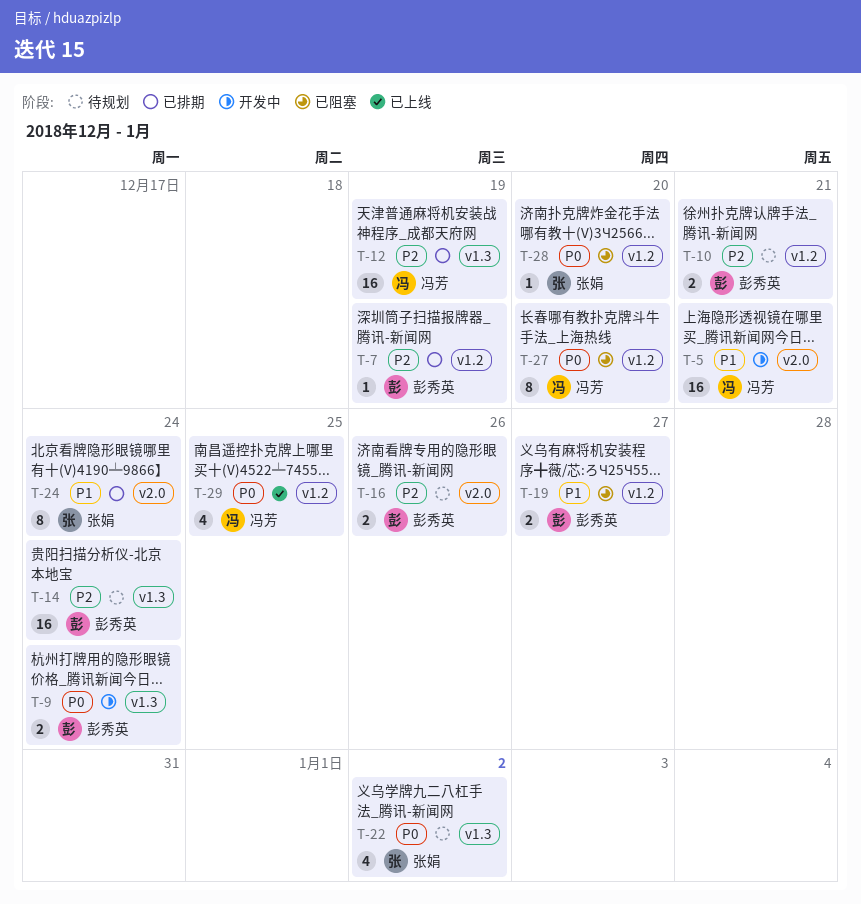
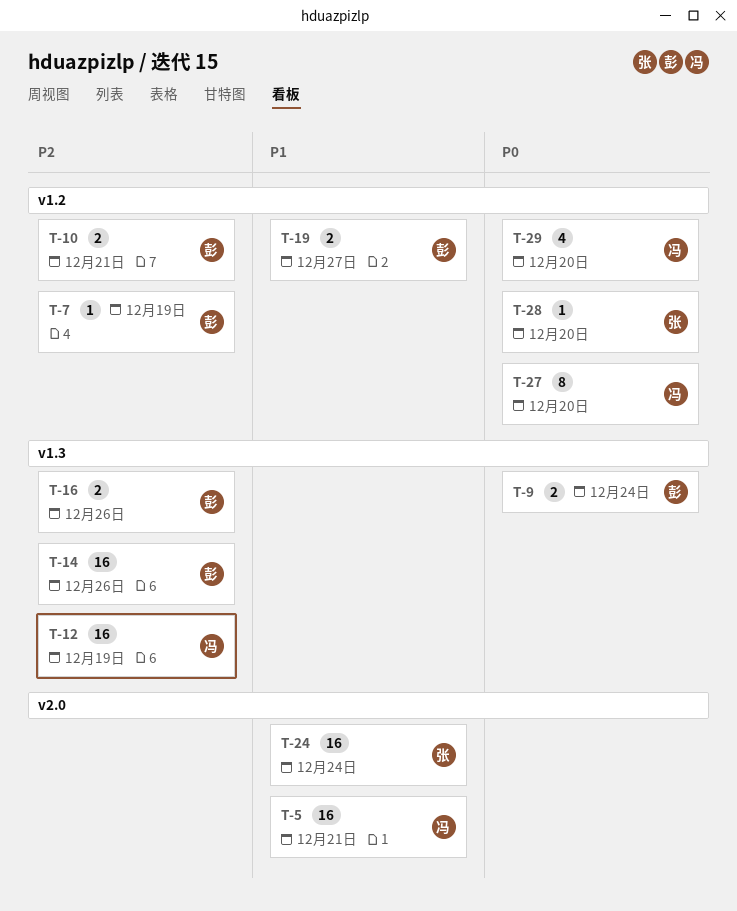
T-14, due: Dec 24 -> Dec 26
T-16, label: v2.0 -> v1.3
T-22: present -> none
T-24, estimate: 8 -> 16
T-29, due: Dec 25 -> Dec 20

